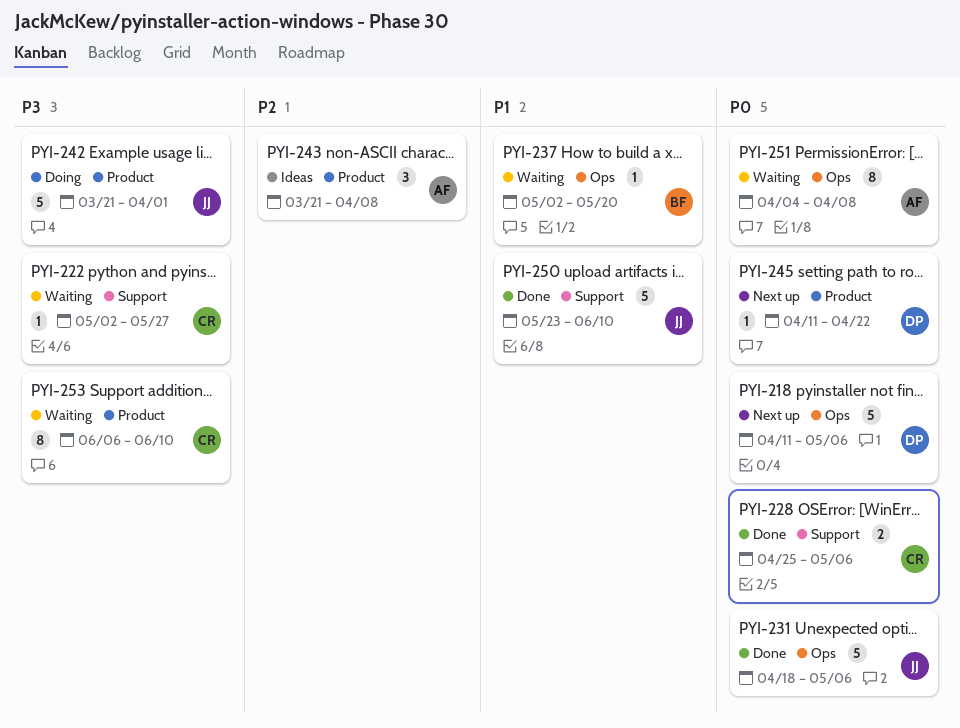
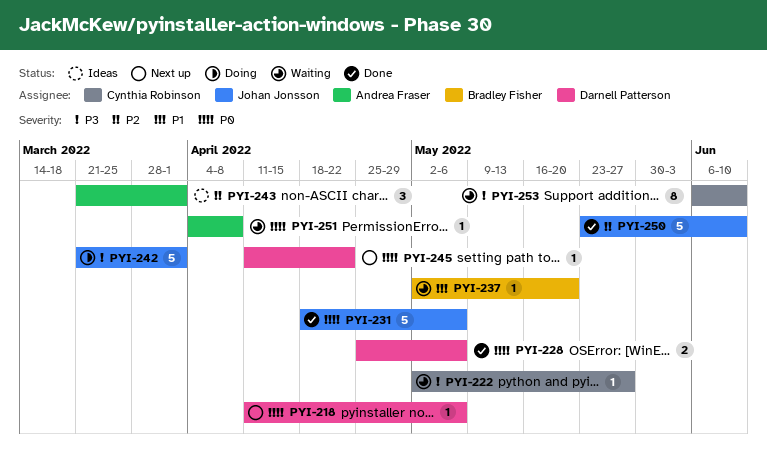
PYI-218, estimate: 5 -> 1
PYI-228, owner: Cynthia Robinson -> Darnell Patterson
PYI-243, due: Apr 8 -> Apr 1
PYI-250, priority: P1 -> P2
PYI-251, estimate: 8 -> 1

